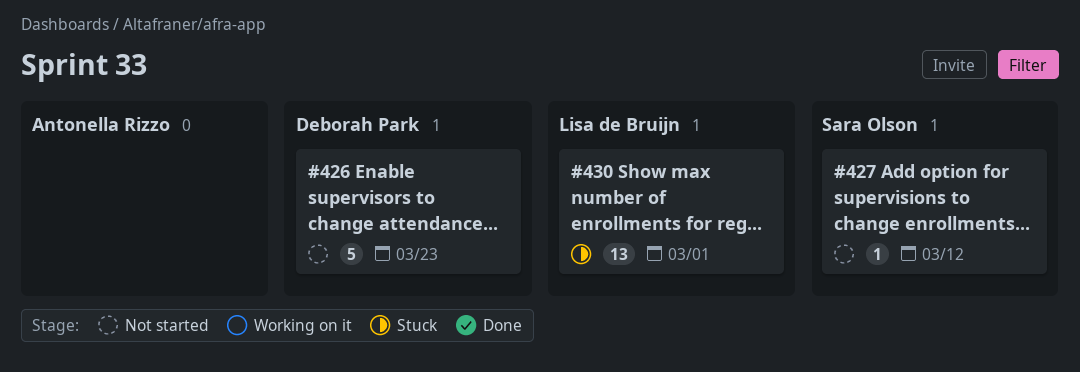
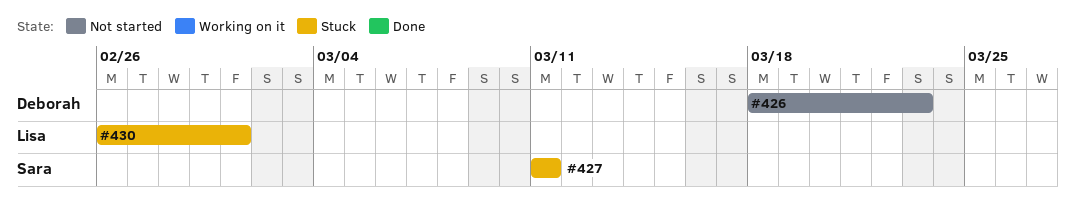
#427, status: Not started -> Stuck
#427, due: Mar 12 -> Mar 11

